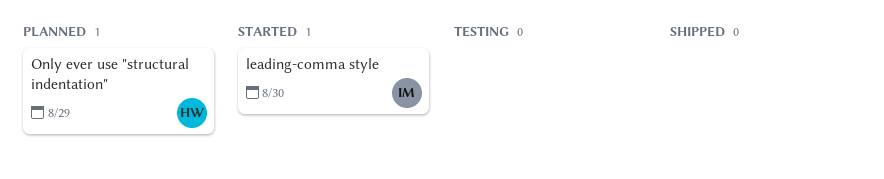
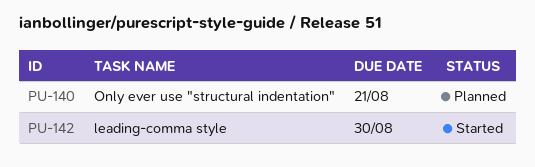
Only ever use "structural indentation", due: Aug 29 -> Aug 21

